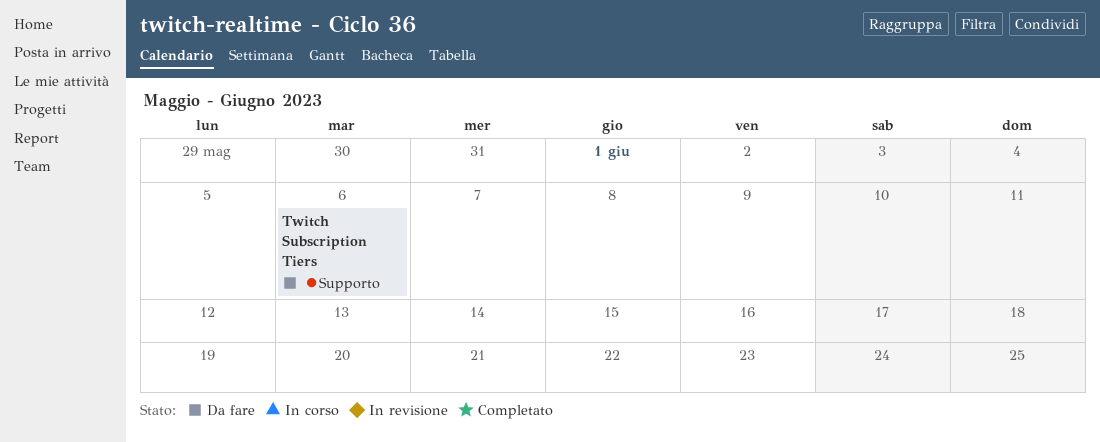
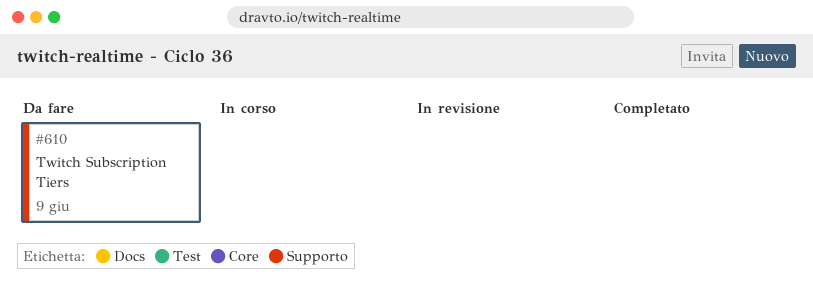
Twitch Subscription Tiers, due: Jun 6 -> Jun 9

